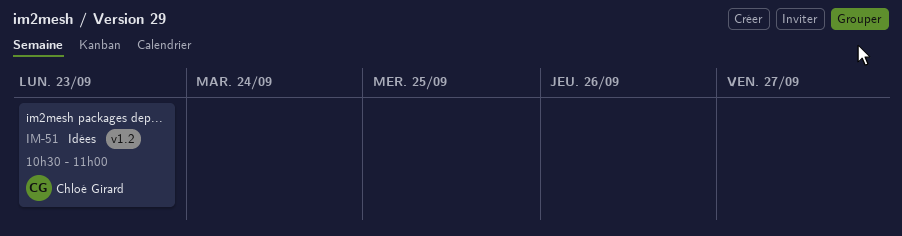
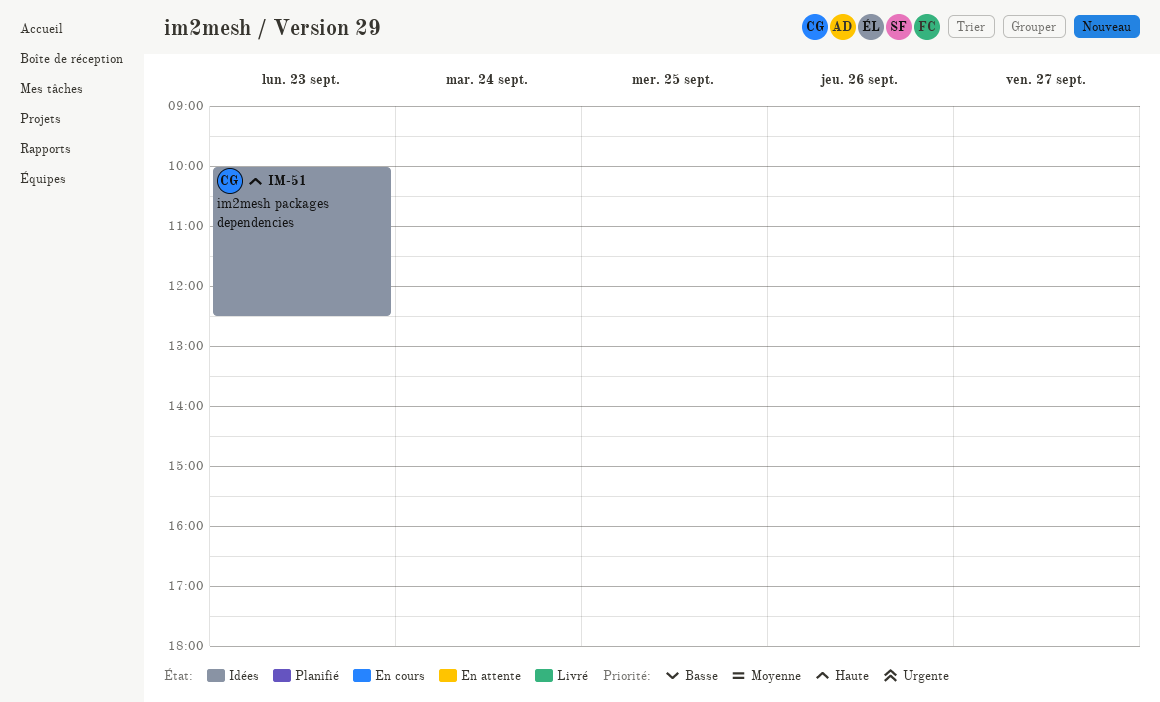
IM-51, begins: 10:30 -> 10:00
IM-51, ends: 11:00 -> 12:30

